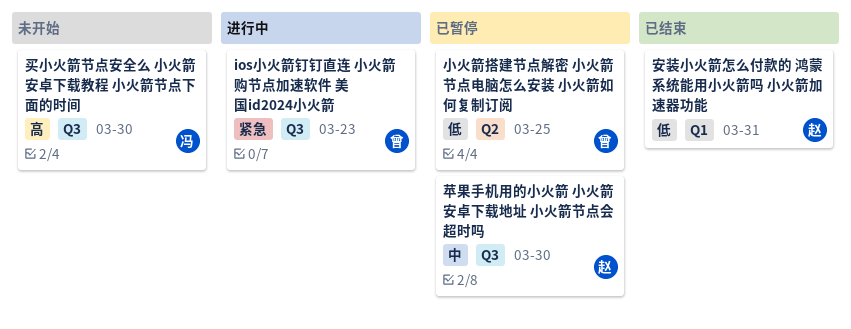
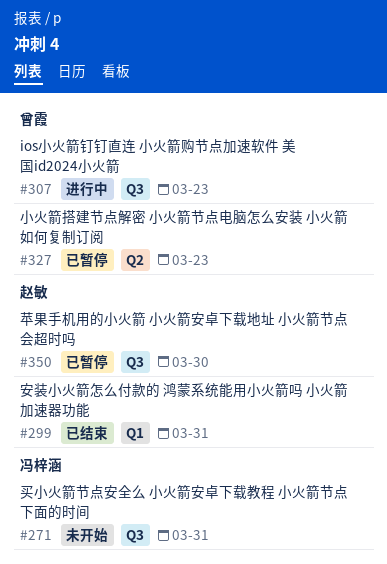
买小火箭节点安全么 小火箭安卓下载教程 小火箭节点下面的时间, due: Mar 30 -> Mar 31
小火箭搭建节点解密 小火箭节点电脑怎么安装 小火箭如何复制订阅, due: Mar 25 -> Mar 23

